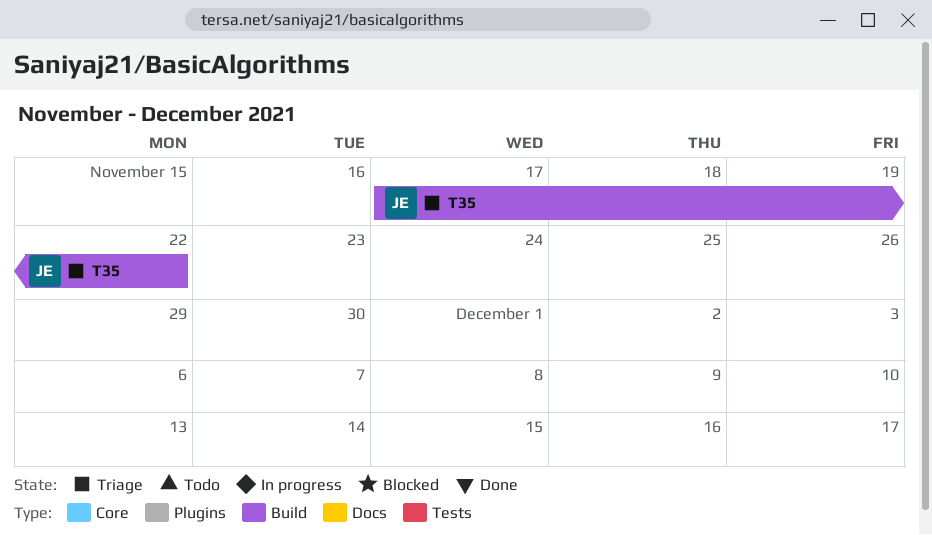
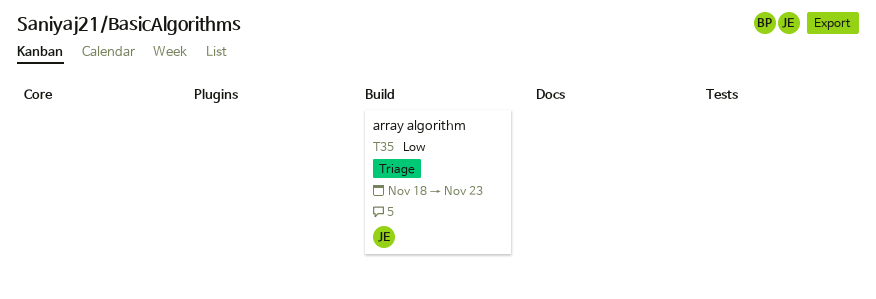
T35, start: Nov 17 -> Nov 18
T35, due: Nov 22 -> Nov 23

